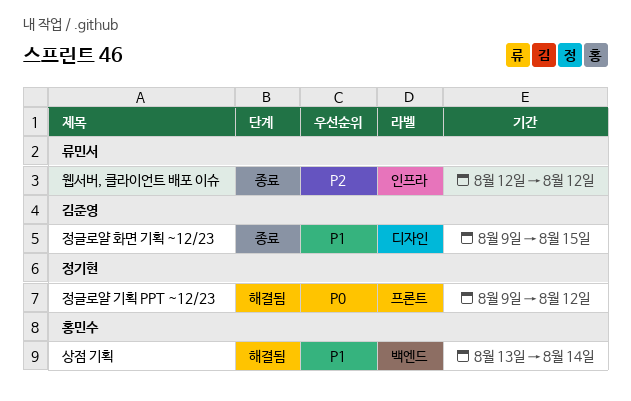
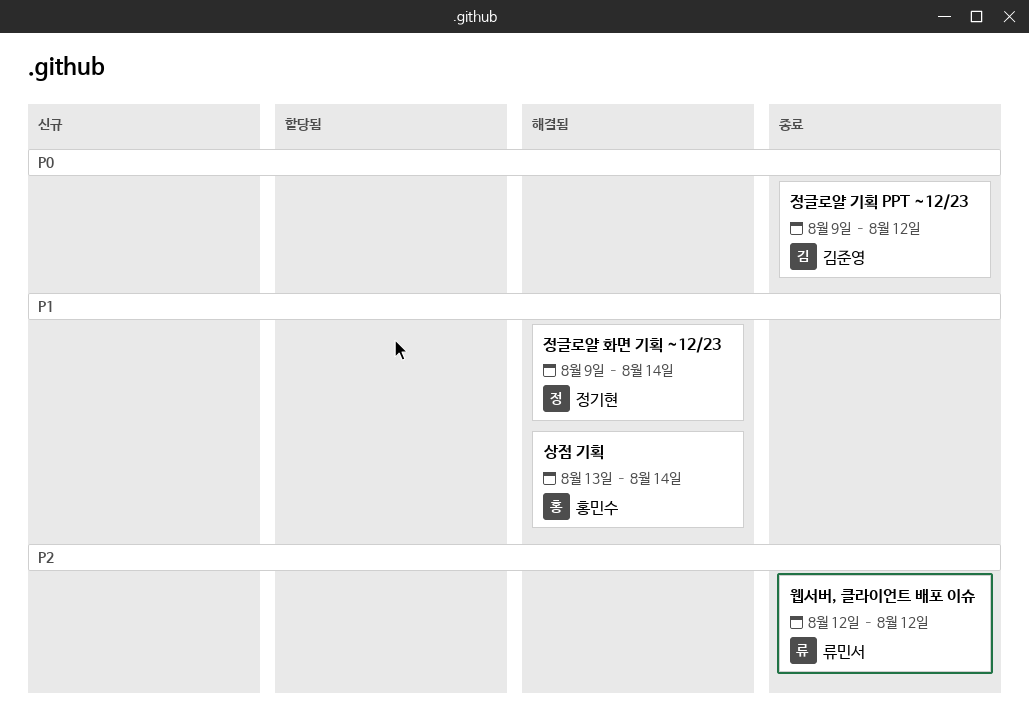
정글로얄 기획 PPT ~12/23, status: 해결됨 -> 종료
정글로얄 기획 PPT ~12/23, owner: 정기현 -> 김준영
정글로얄 화면 기획 ~12/23, status: 종료 -> 해결됨
정글로얄 화면 기획 ~12/23, owner: 김준영 -> 정기현
정글로얄 화면 기획 ~12/23, due: Aug 15 -> Aug 14

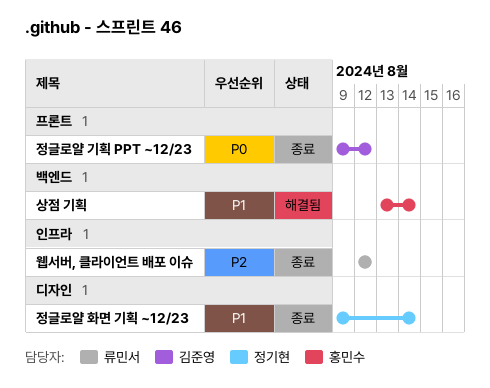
정글로얄 화면 기획 ~12/23, status: 해결됨 -> 종료

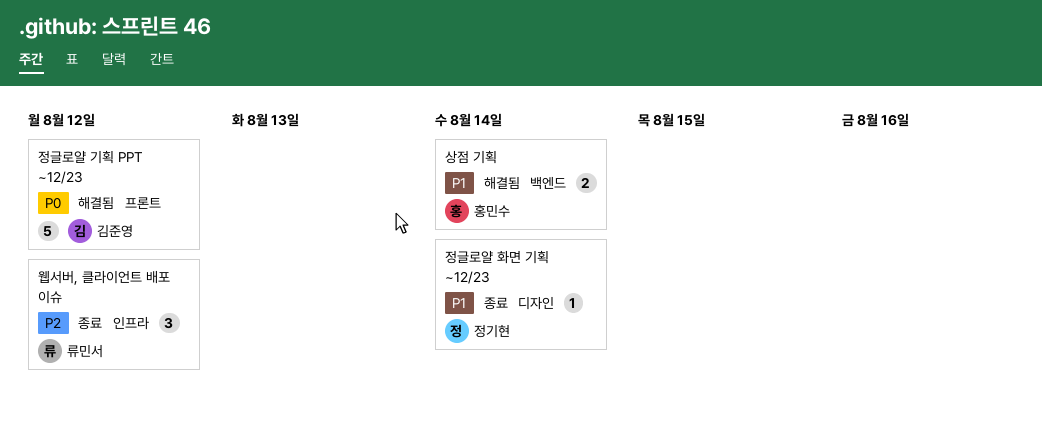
정글로얄 기획 PPT ~12/23, status: 종료 -> 해결됨

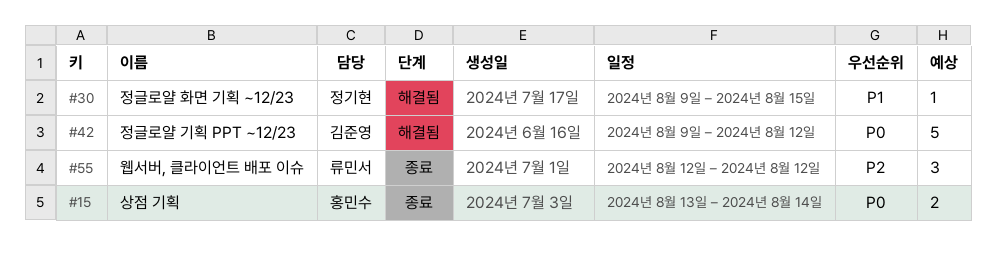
상점 기획, status: 해결됨 -> 종료
상점 기획, priority: P1 -> P0
정글로얄 화면 기획 ~12/23, status: 종료 -> 해결됨
정글로얄 화면 기획 ~12/23, due: Aug 14 -> Aug 15

